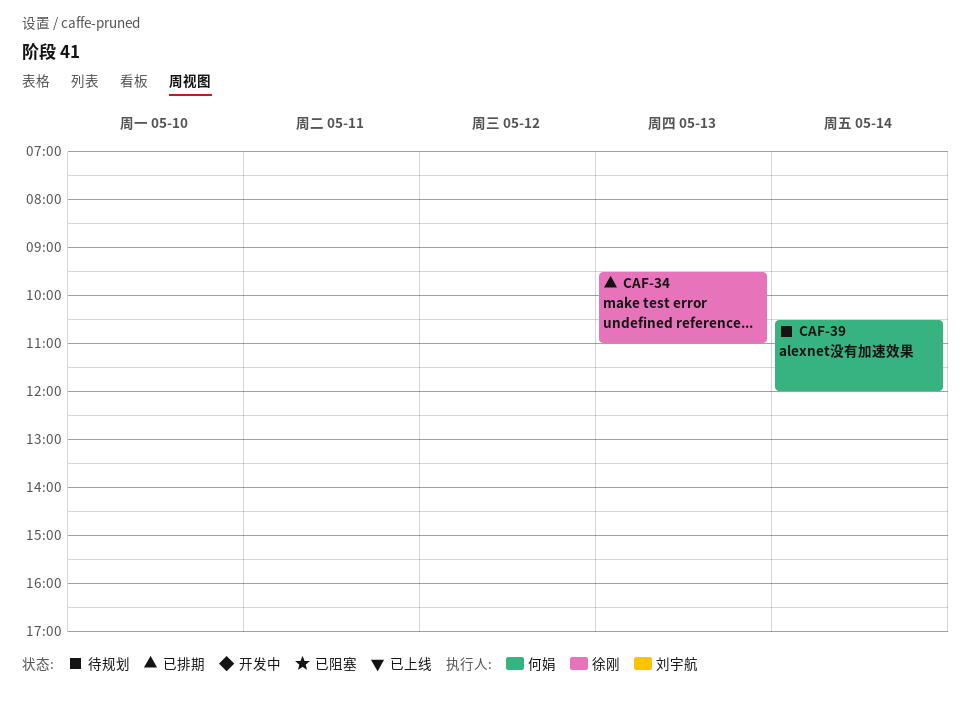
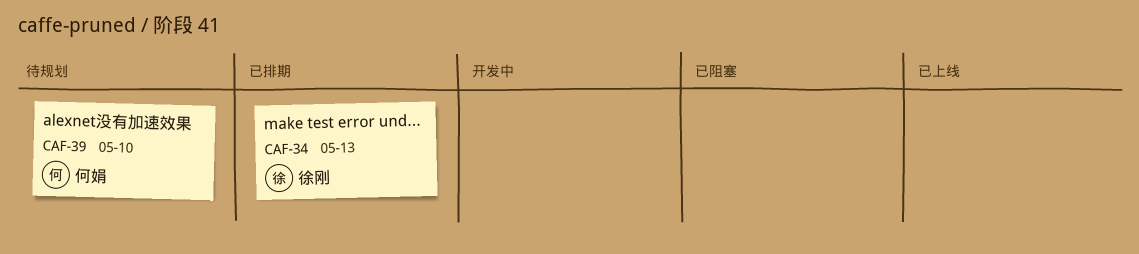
CAF-39, day: May 14 -> May 10

